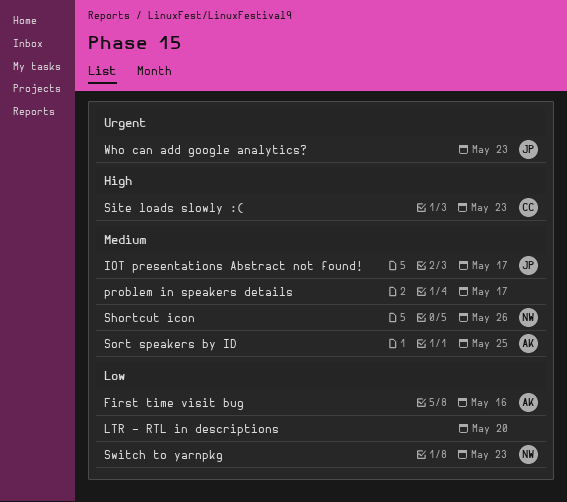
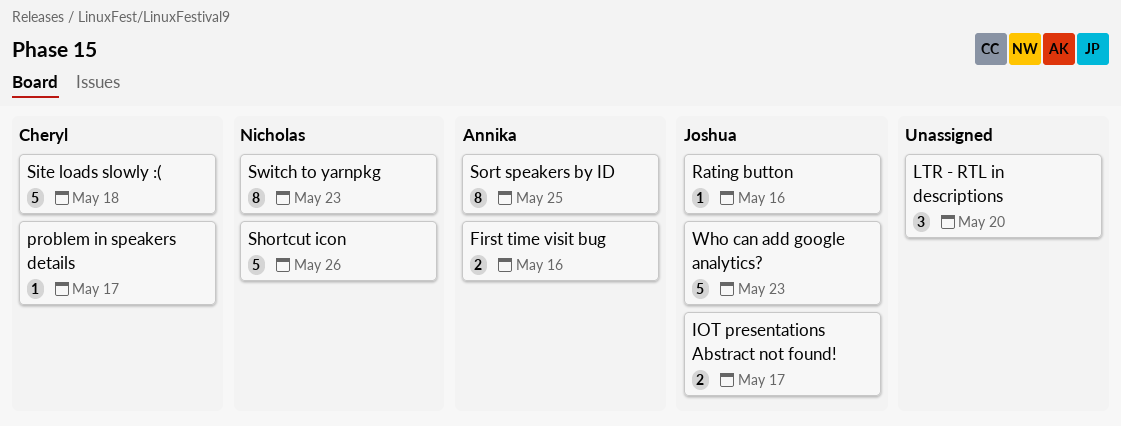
problem in speakers details, owner: none -> Cheryl
Rating button: none -> present
Site loads slowly :(, due: May 23 -> May 18

